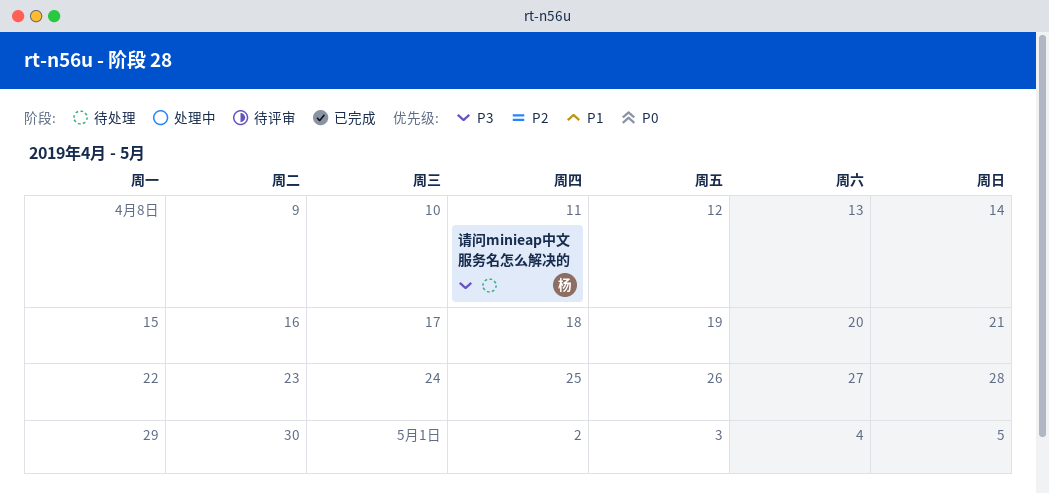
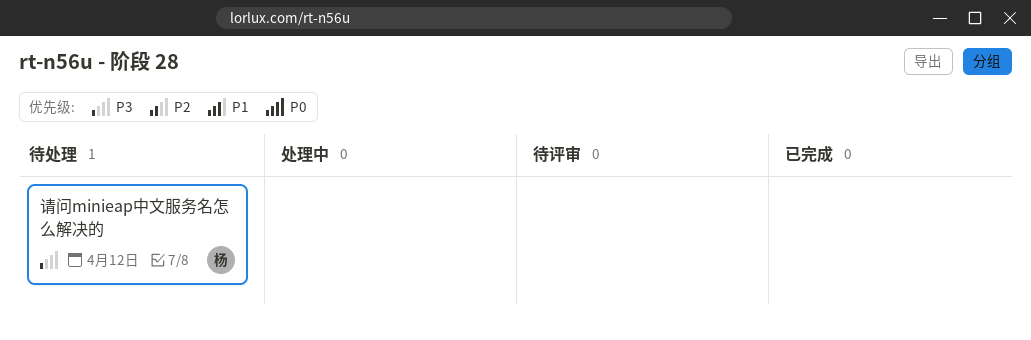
请问minieap中文服务名怎么解决的, due: Apr 11 -> Apr 12

